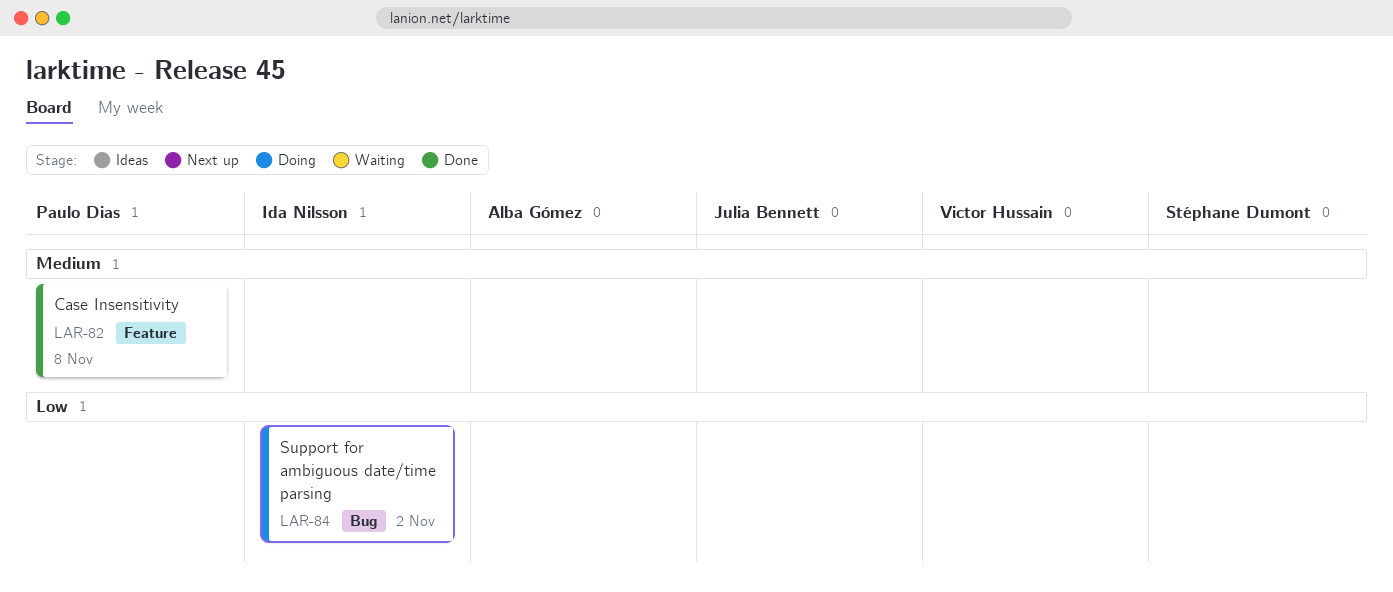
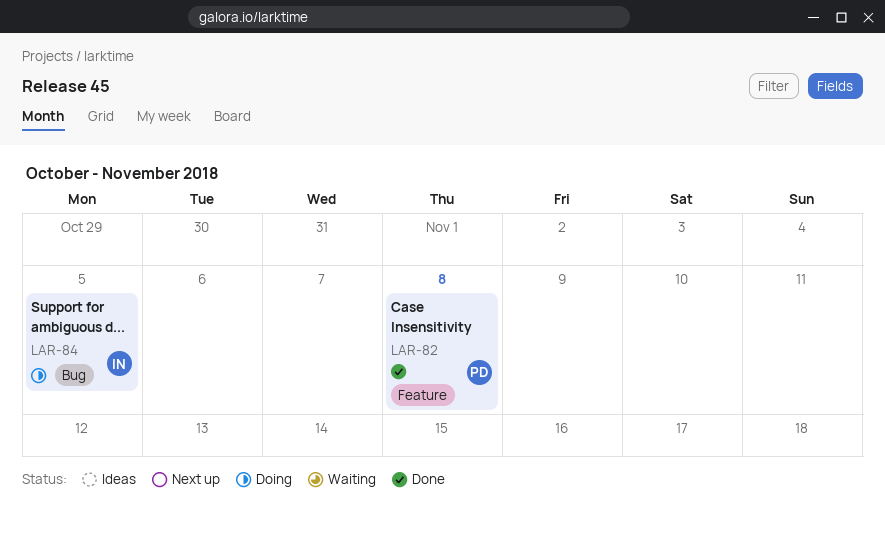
LAR-84, due: Nov 2 -> Nov 5

